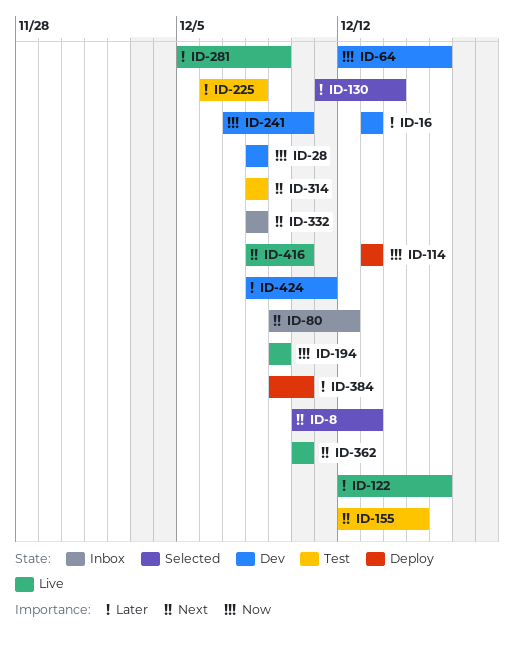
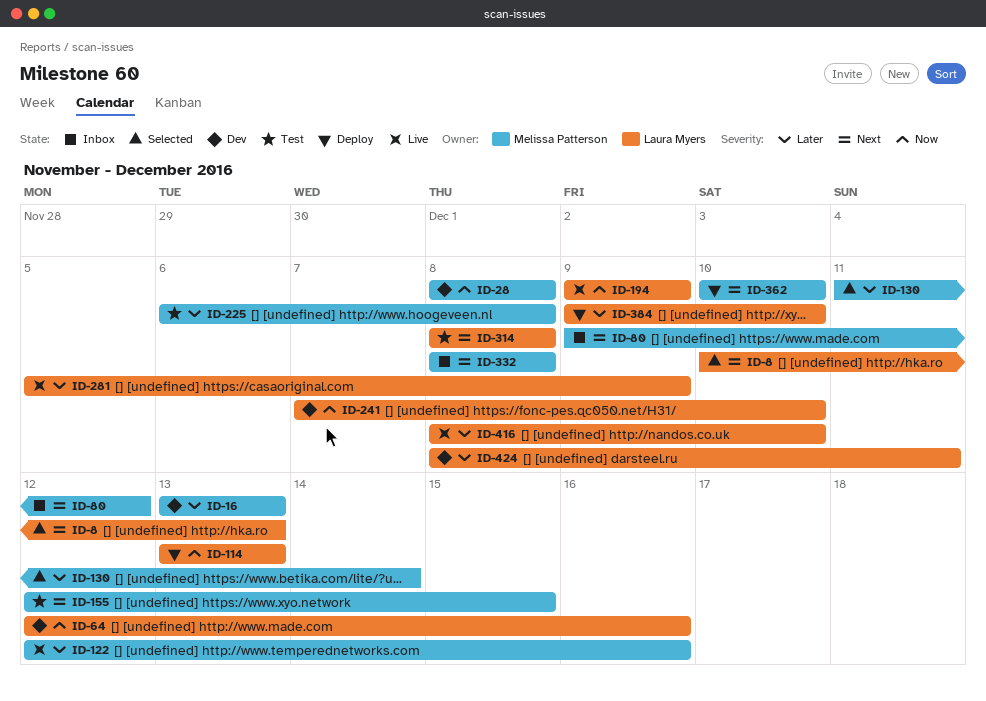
ID-362, status: Live -> Deploy
ID-416, priority: Next -> Later

